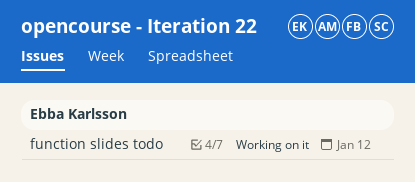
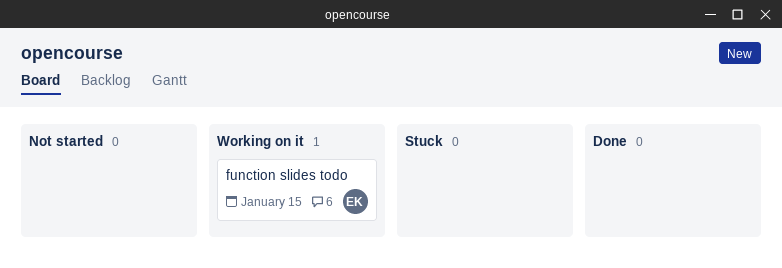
function slides todo, due: Jan 12 -> Jan 15

